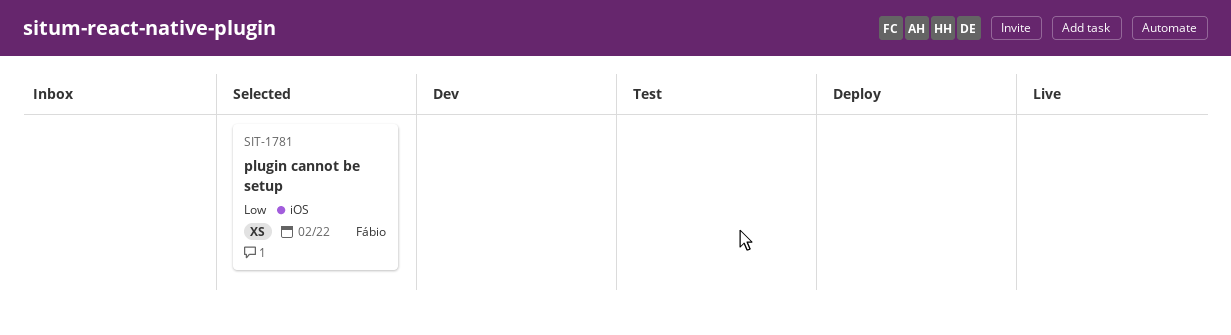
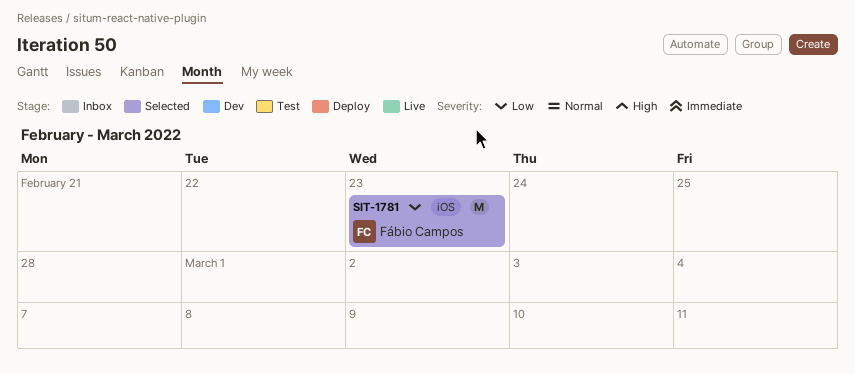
SIT-1781, estimate: XS -> M
SIT-1781, due: Feb 22 -> Feb 23

